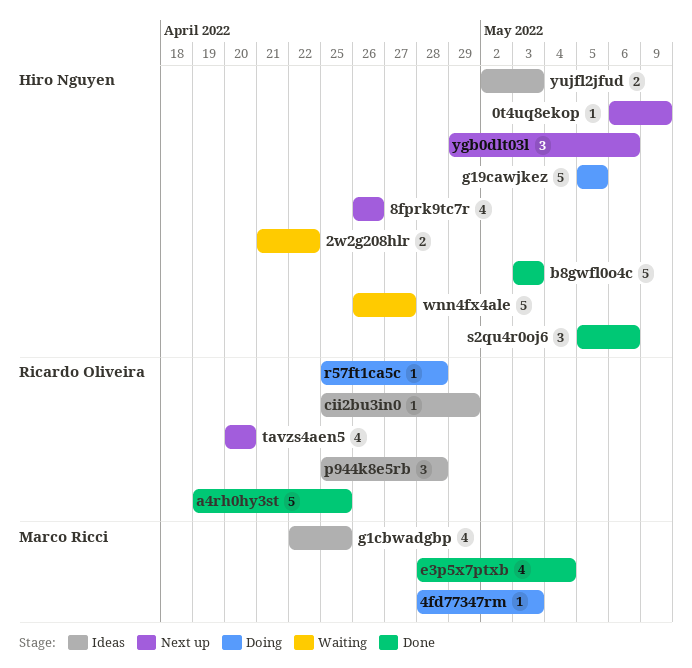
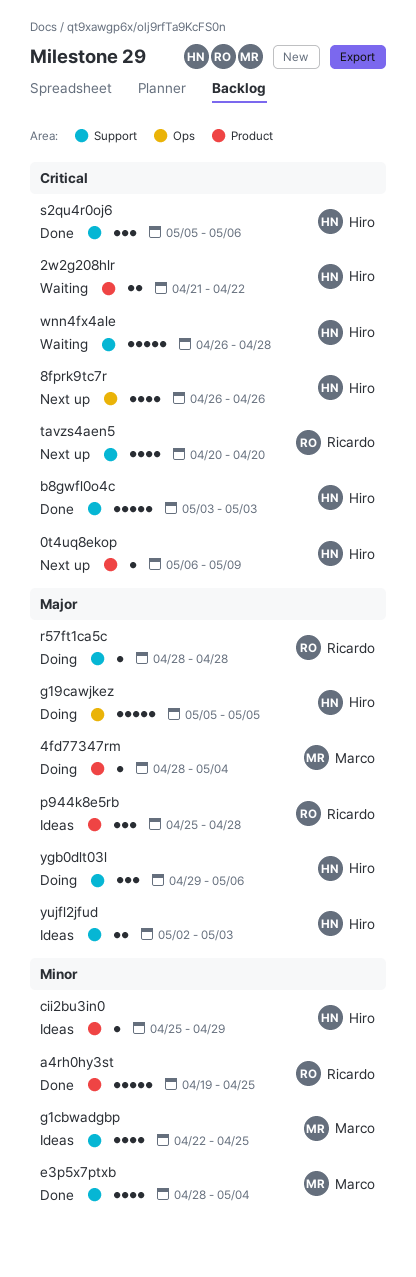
4fd77347rm, due: May 3 -> May 4
cii2bu3in0, owner: Ricardo Oliveira -> Hiro Nguyen
r57ft1ca5c, start: Apr 25 -> Apr 28
wnn4fx4ale, due: Apr 27 -> Apr 28
ygb0dlt03l, status: Next up -> Doing

